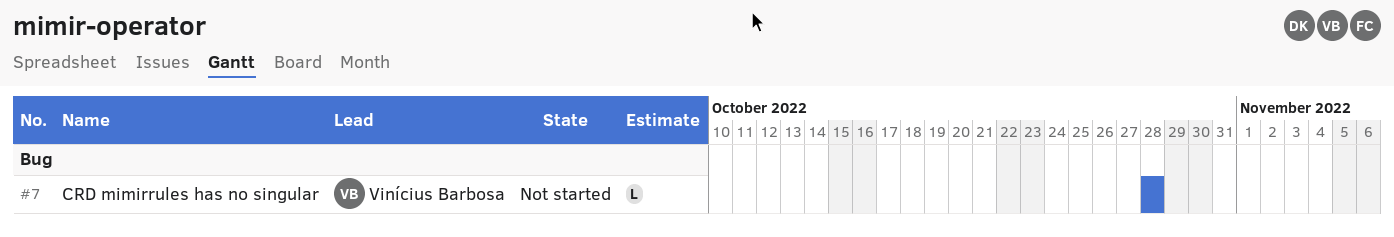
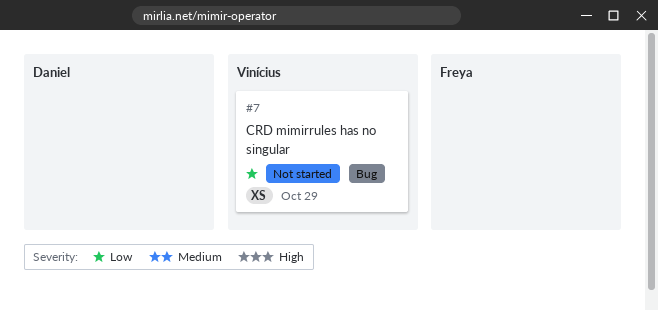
#7, estimate: L -> XS
#7, due: Oct 28 -> Oct 29

